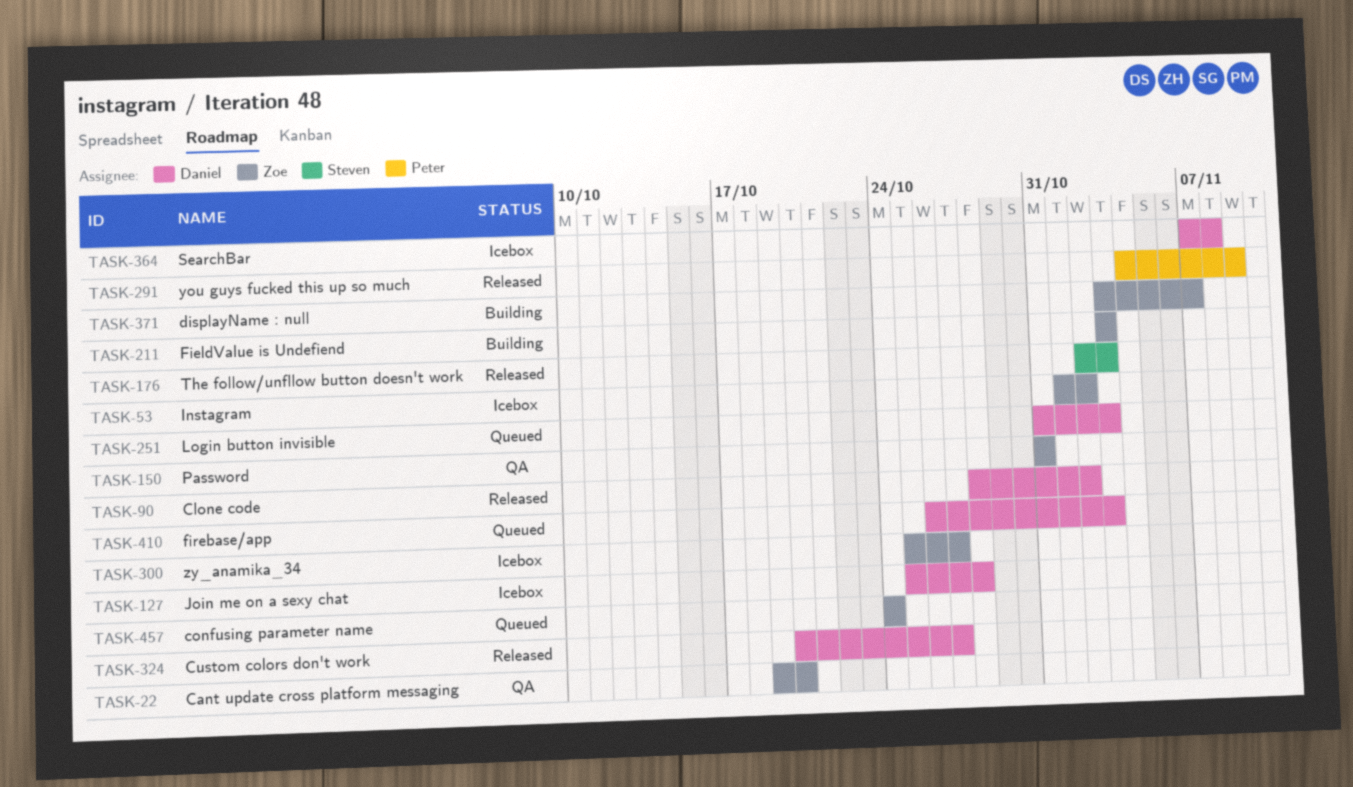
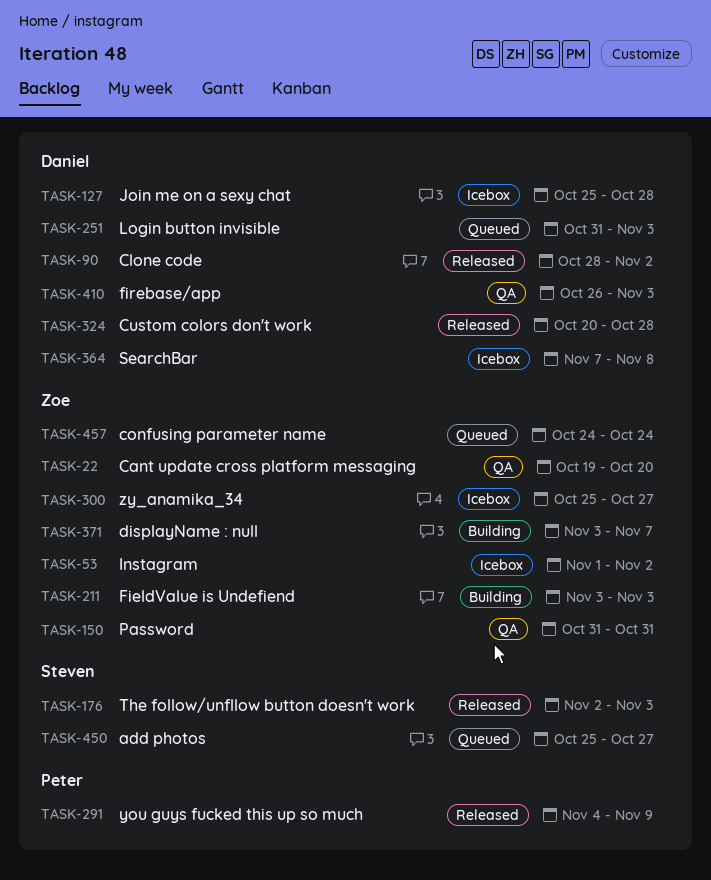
TASK-324, due: Oct 27 -> Oct 28
TASK-410, status: Queued -> QA
TASK-450: none -> present

